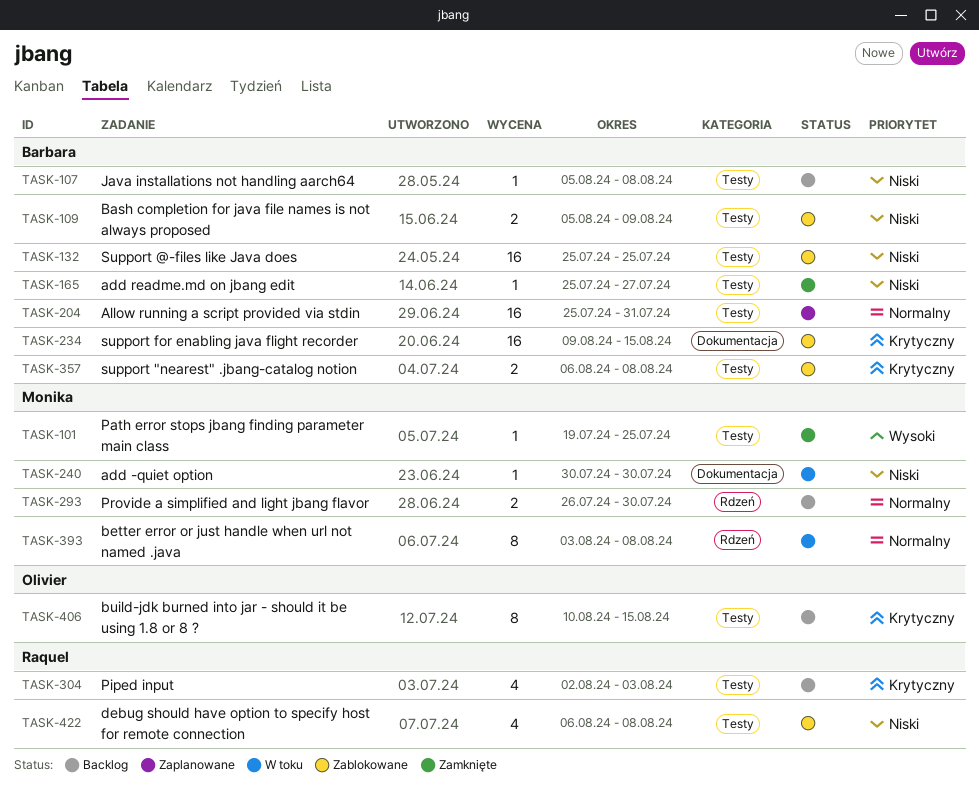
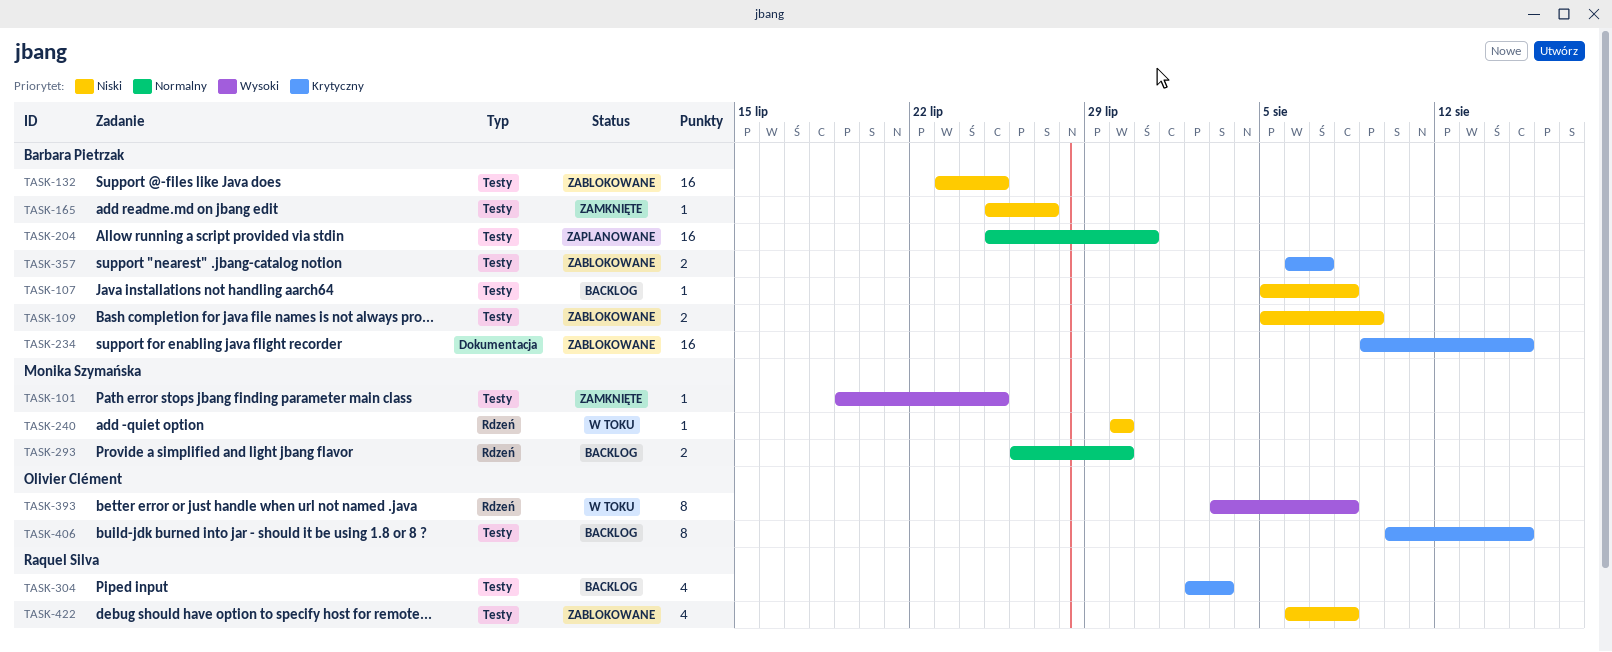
TASK-132, start: Jul 25 -> Jul 23
TASK-240, label: Dokumentacja -> Rdzeń
TASK-357, due: Aug 8 -> Aug 7
TASK-393, owner: Monika Szymańska -> Olivier Clément
TASK-393, priority: Normalny -> Wysoki

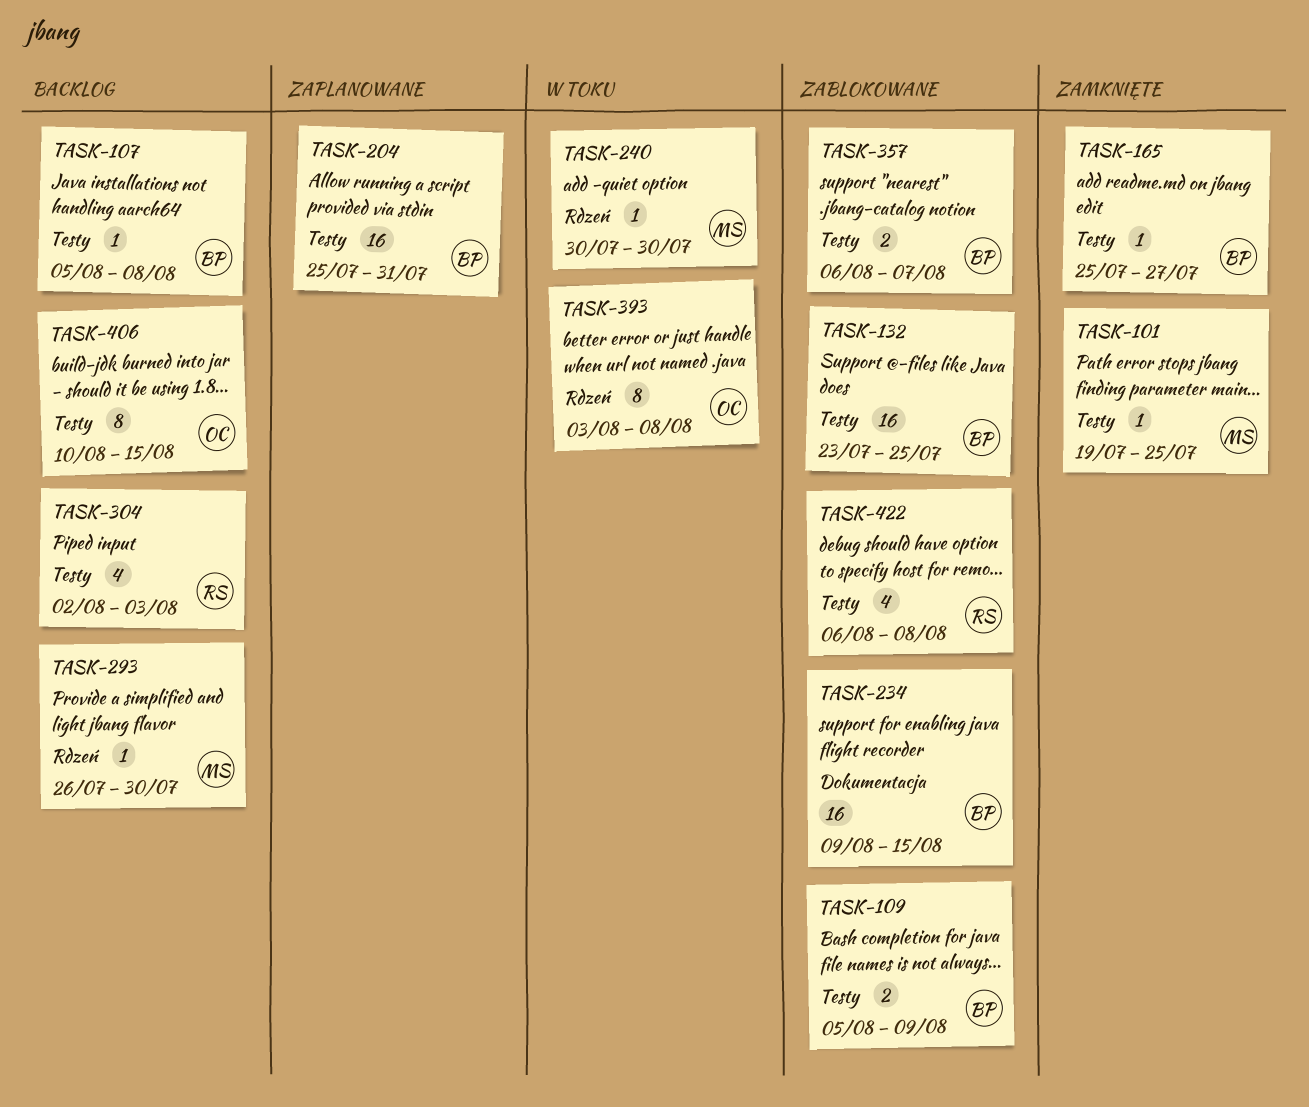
TASK-293, estimate: 2 -> 1

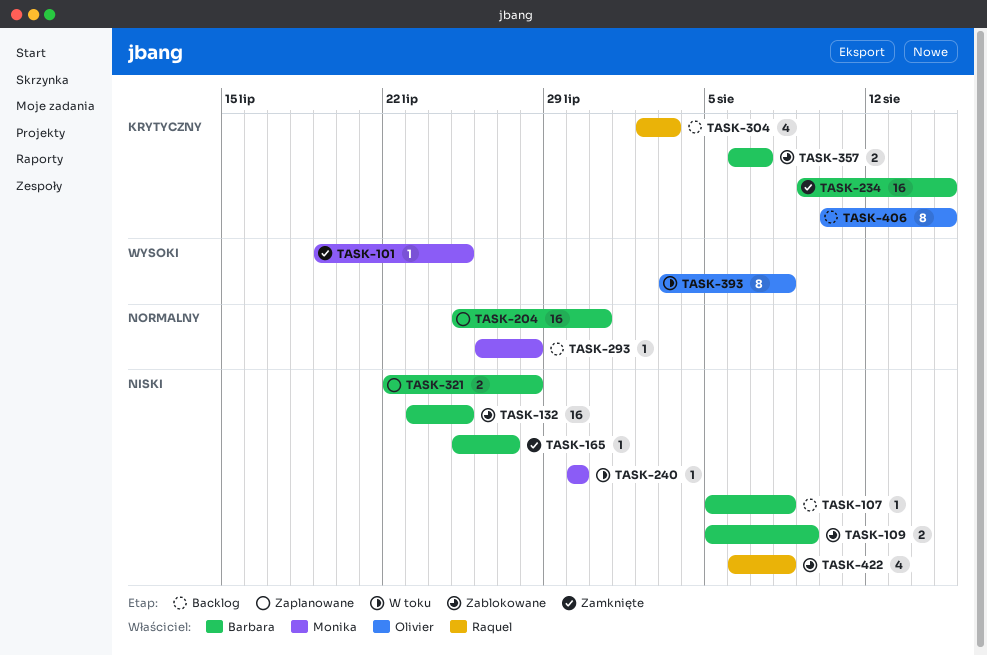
TASK-234, status: Zablokowane -> Zamknięte
TASK-293, due: Jul 30 -> Jul 28
TASK-321: none -> present

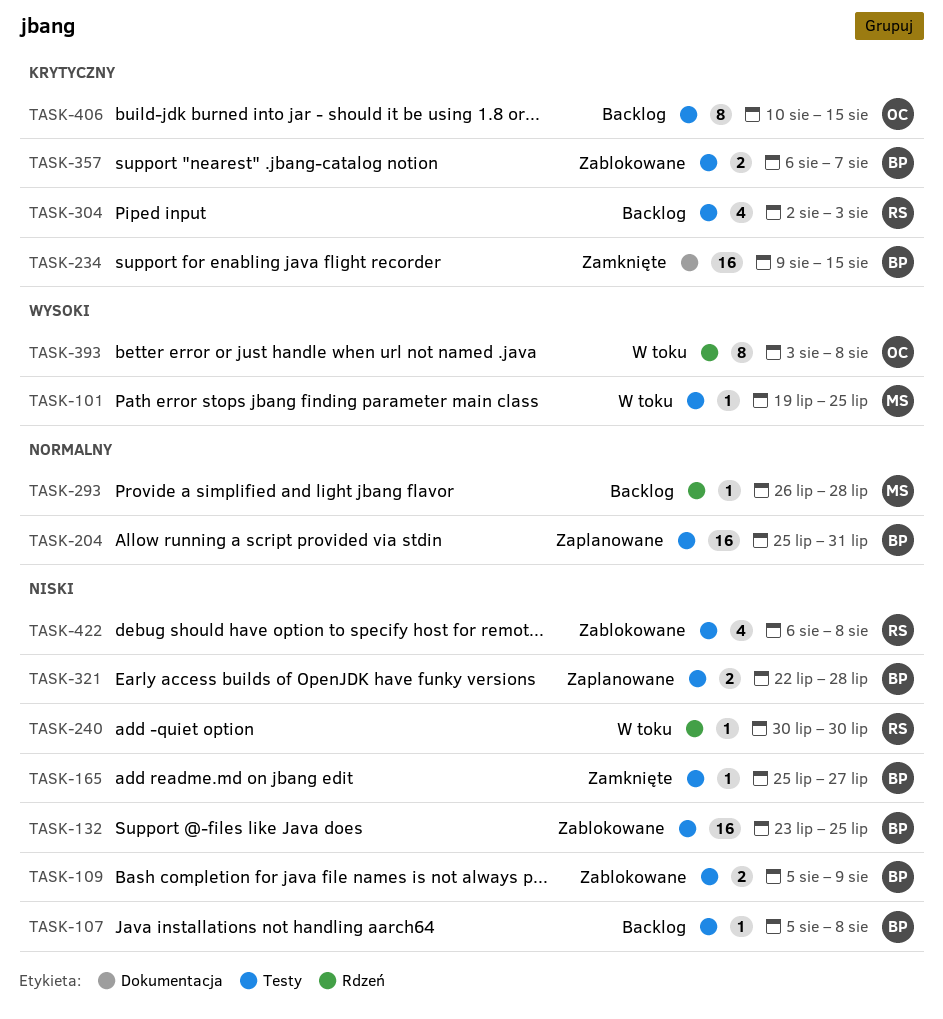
TASK-101, status: Zamknięte -> W toku
TASK-240, owner: Monika -> Raquel

